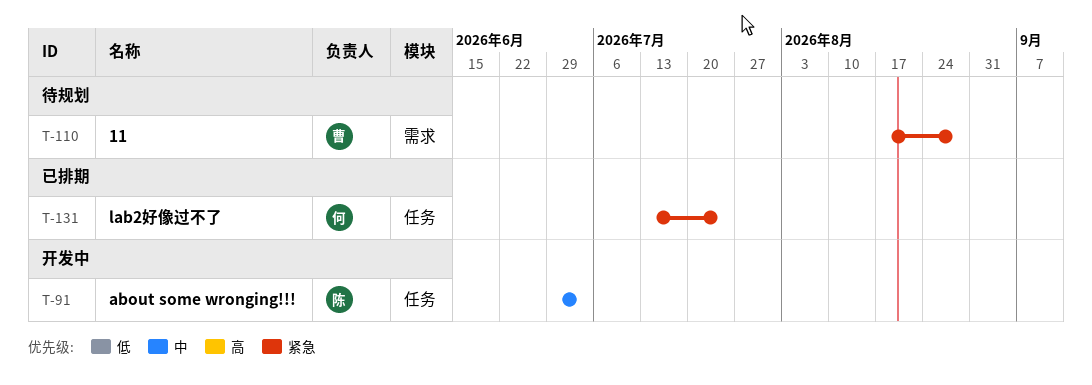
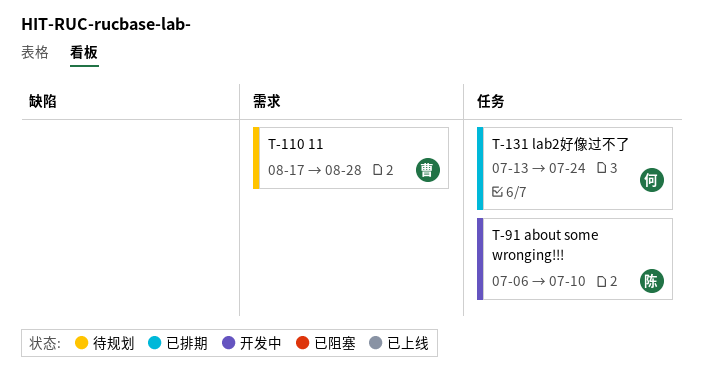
T-91, start: Jun 29 -> Jul 6
T-91, due: Jul 3 -> Jul 10

